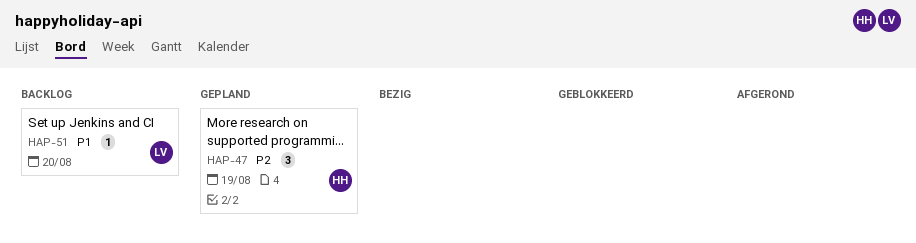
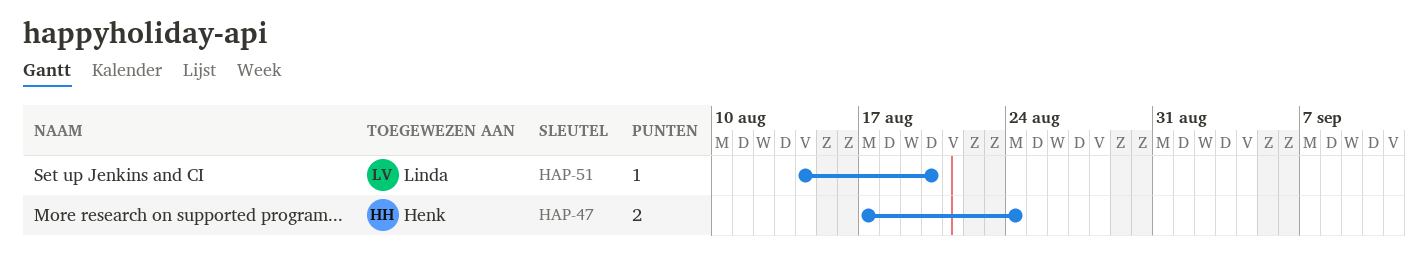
HAP-47, estimate: 3 -> 2
HAP-47, due: Aug 19 -> Aug 24

